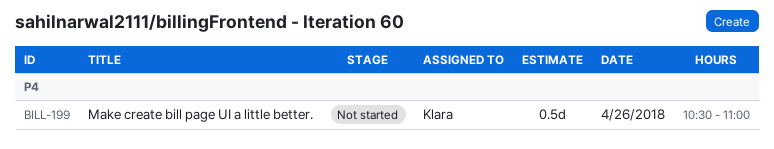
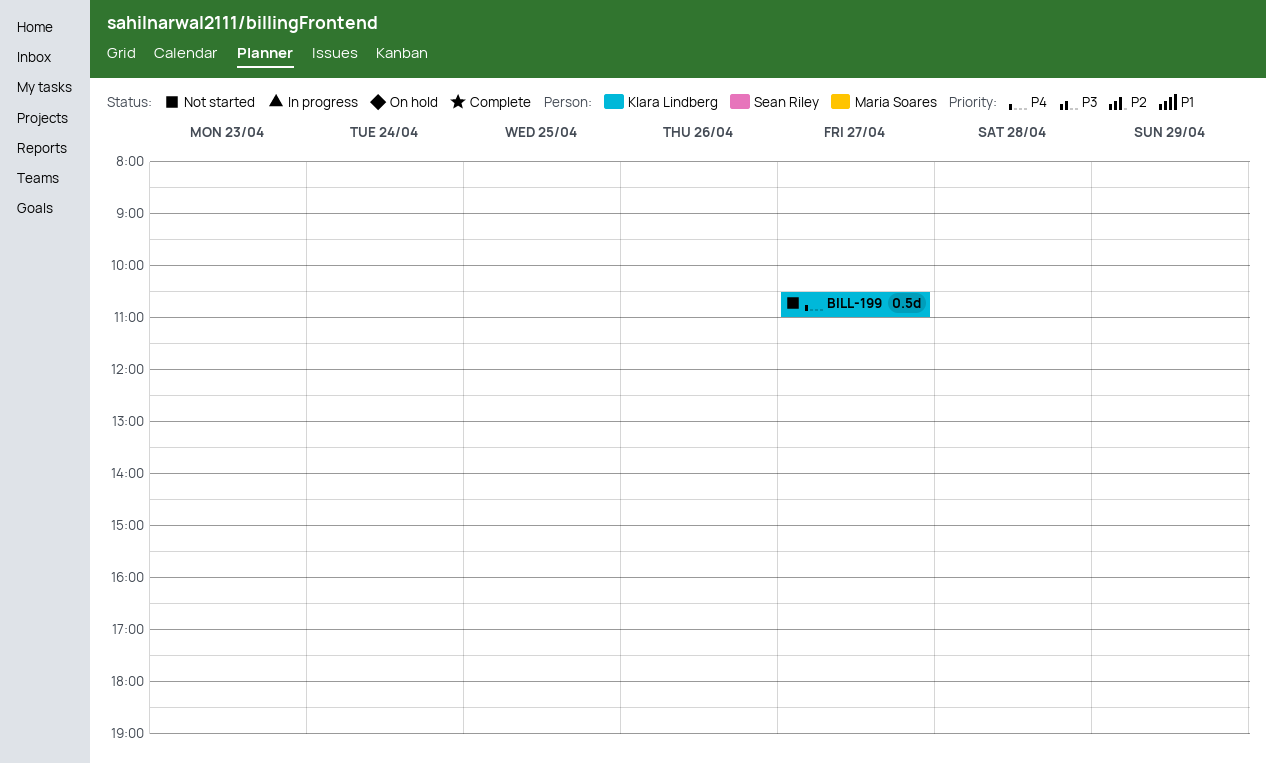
BILL-199, day: Apr 26 -> Apr 27

